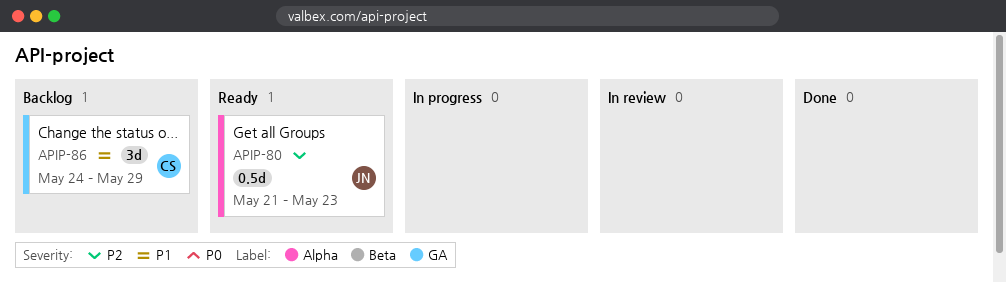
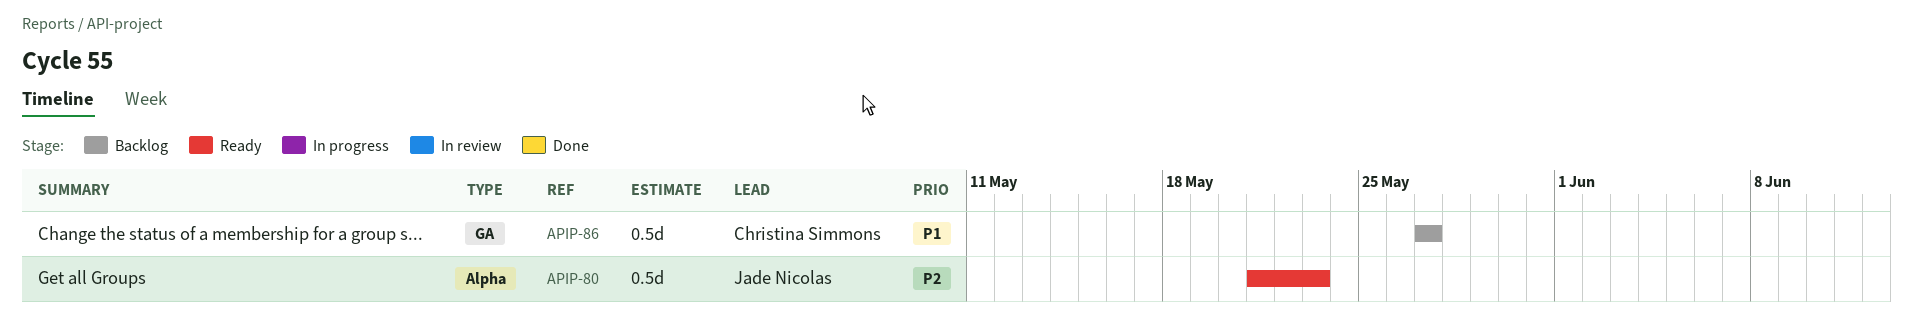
APIP-86, estimate: 3d -> 0.5d
APIP-86, start: May 24 -> May 27
APIP-86, due: May 29 -> May 27

